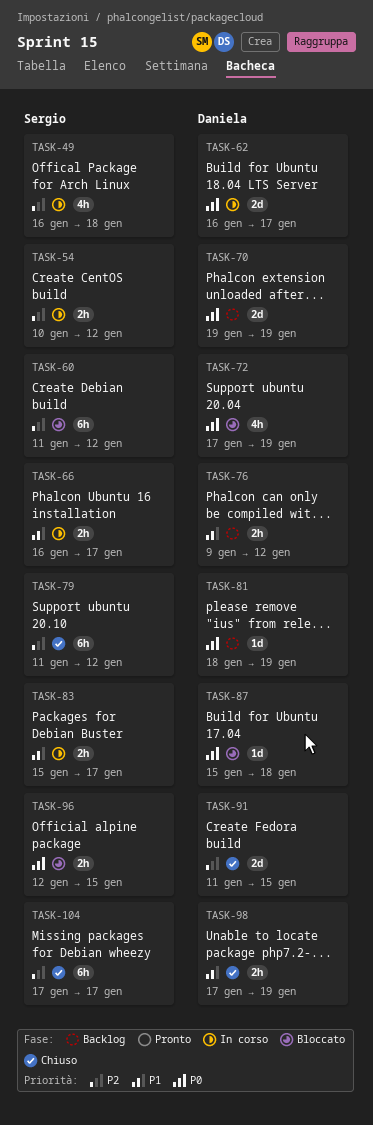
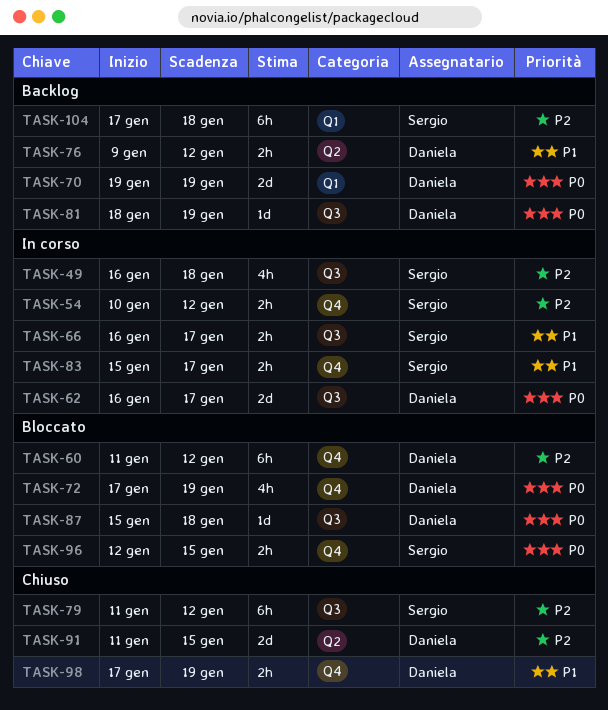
TASK-60, owner: Sergio -> Daniela
TASK-104, status: Chiuso -> Backlog
TASK-104, due: Jan 17 -> Jan 18

